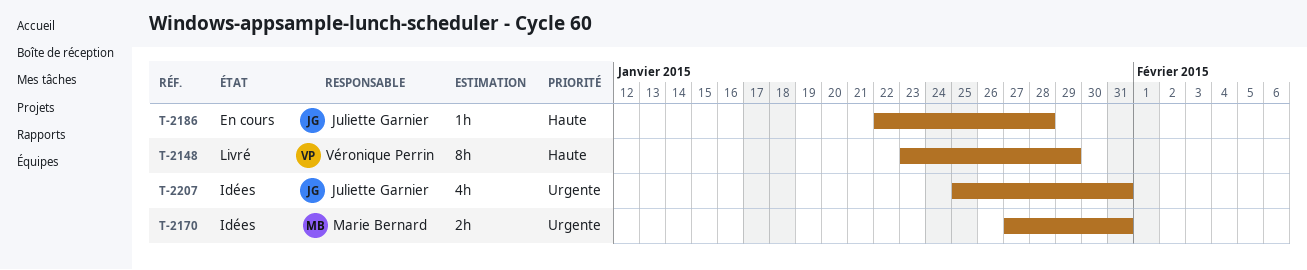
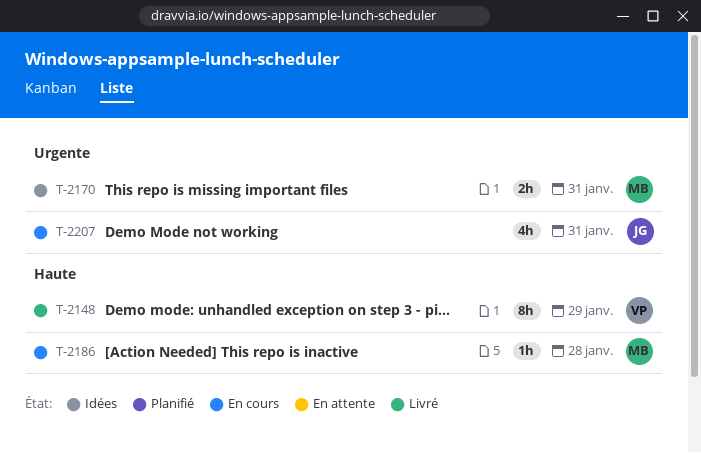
T-2186, owner: Juliette Garnier -> Marie Bernard
T-2207, status: Idées -> En cours

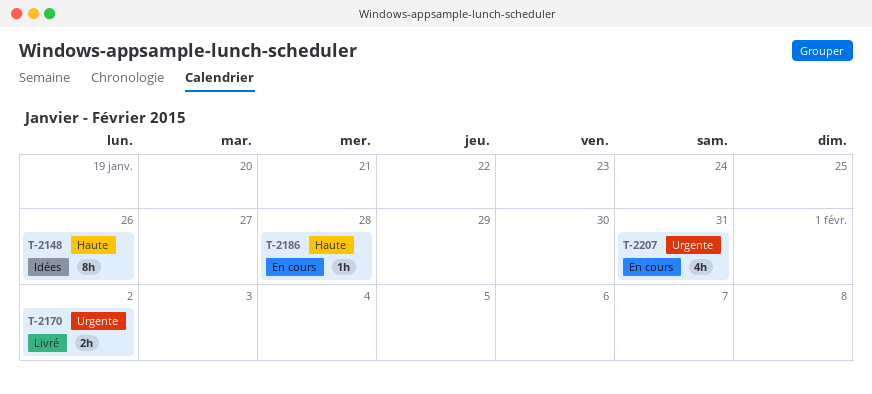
T-2148, status: Livré -> Idées
T-2148, due: Jan 29 -> Jan 26
T-2170, status: Idées -> Livré
T-2170, due: Jan 31 -> Feb 2

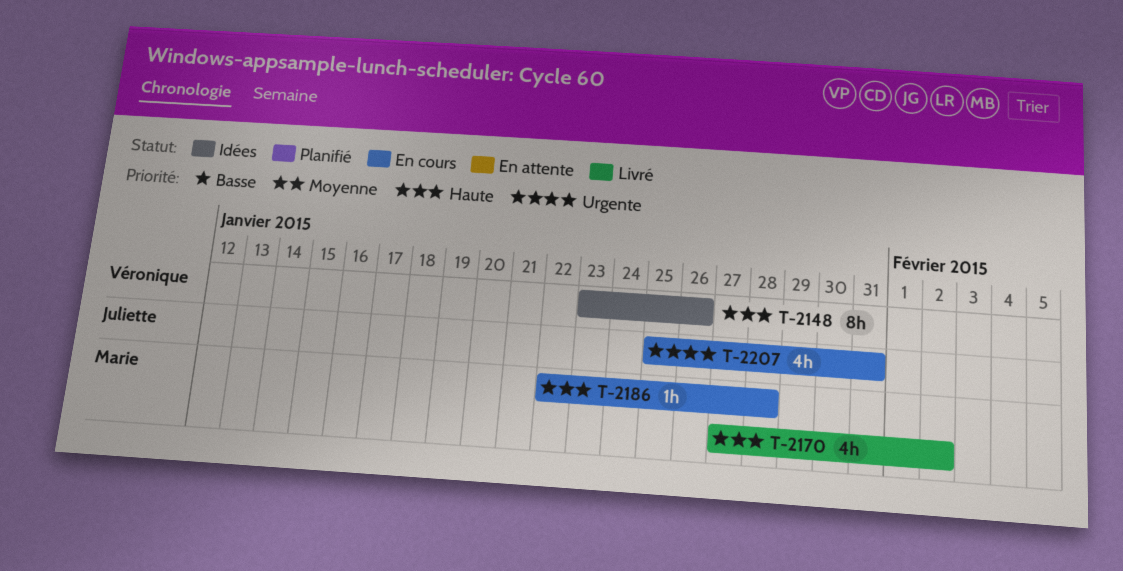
T-2170, priority: Urgente -> Haute
T-2170, estimate: 2h -> 4h

